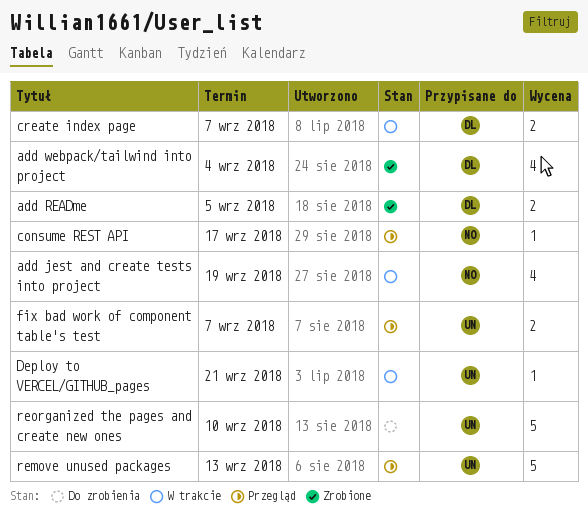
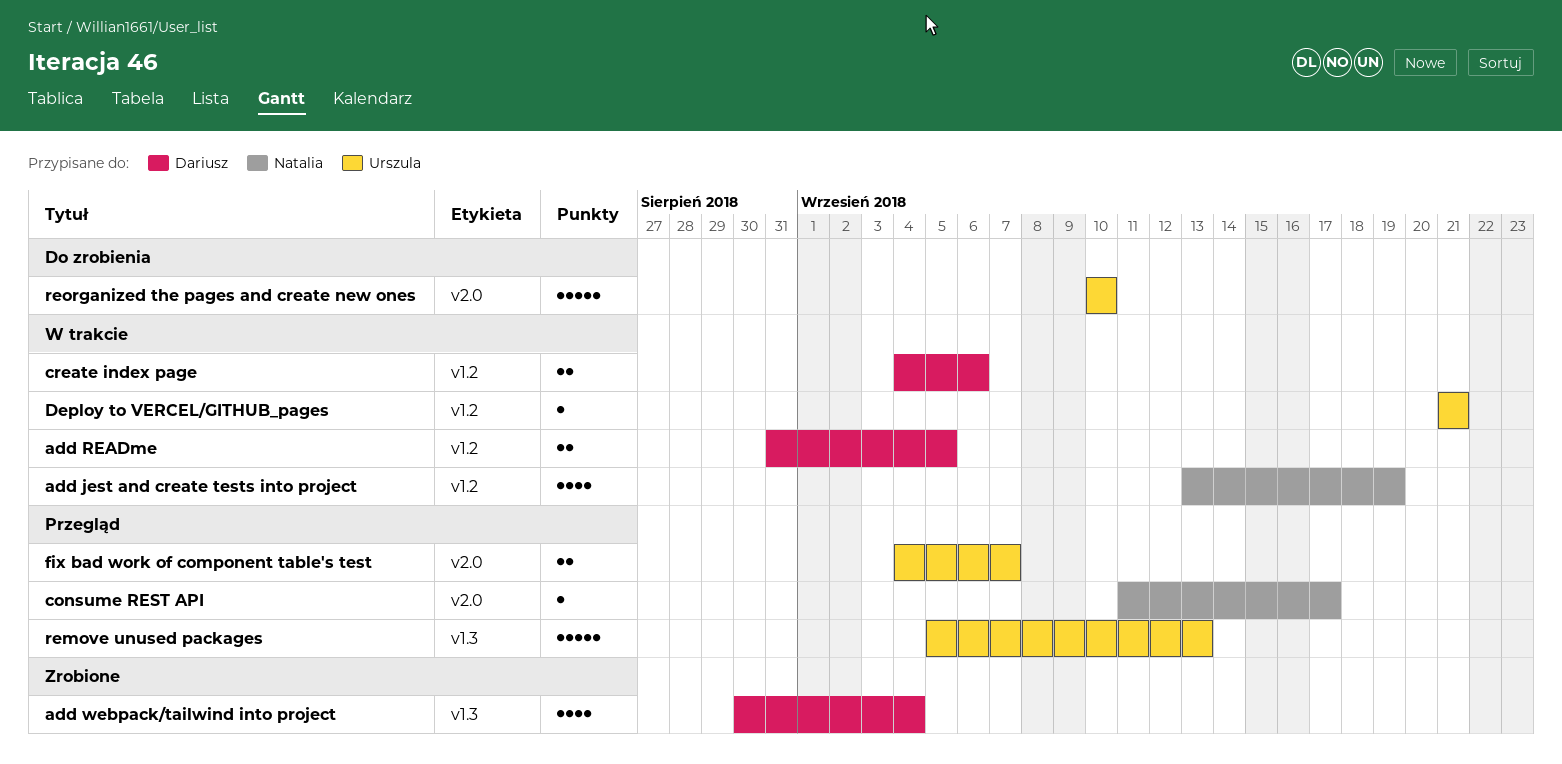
add READme, status: Zrobione -> W trakcie
create index page, due: Sep 7 -> Sep 6

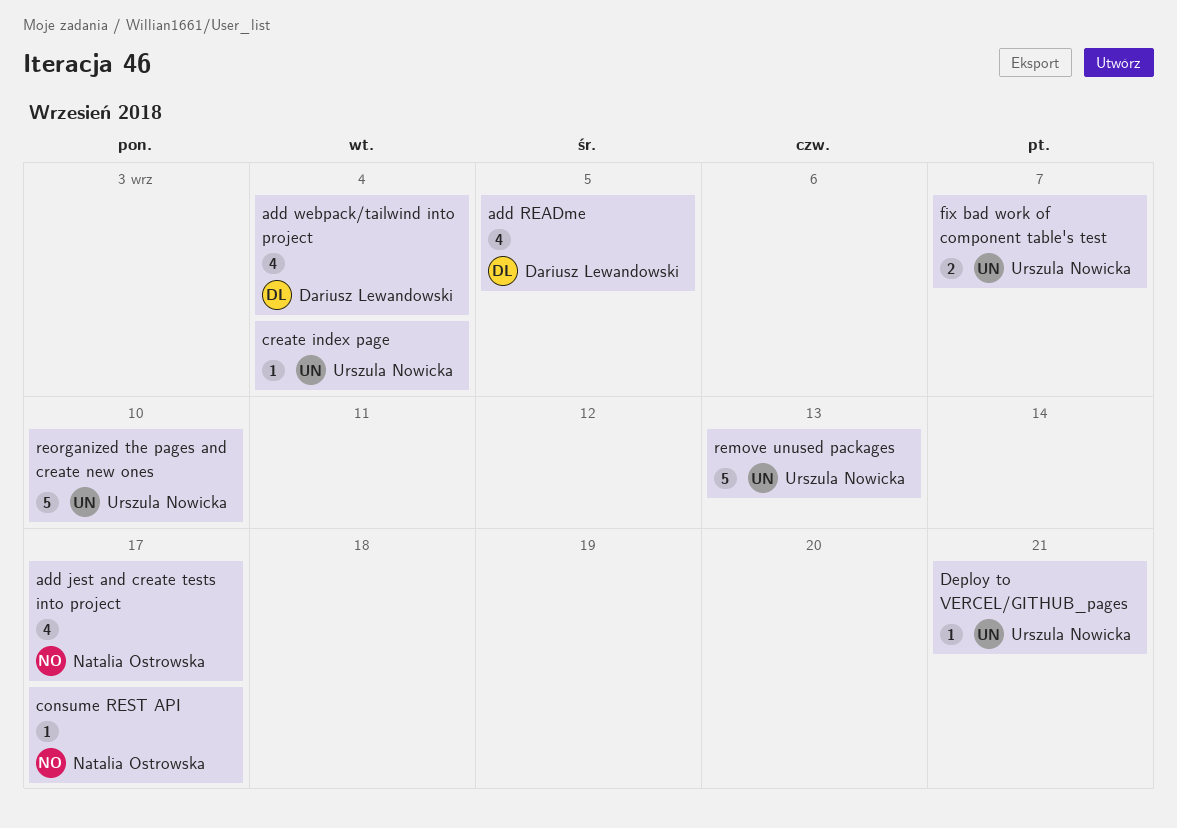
add jest and create tests into project, due: Sep 19 -> Sep 17
add READme, estimate: 2 -> 4
create index page, owner: Dariusz Lewandowski -> Urszula Nowicka
create index page, estimate: 2 -> 1
create index page, due: Sep 6 -> Sep 4

